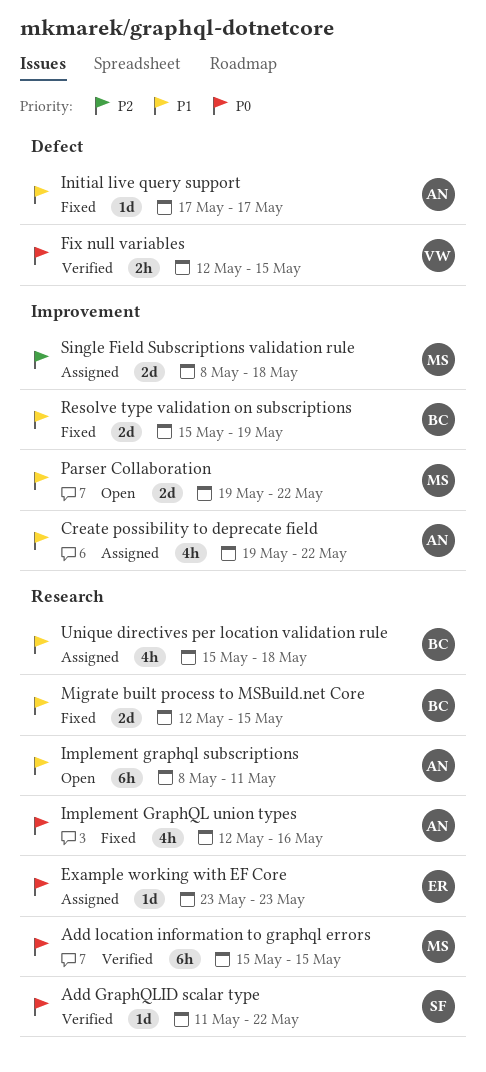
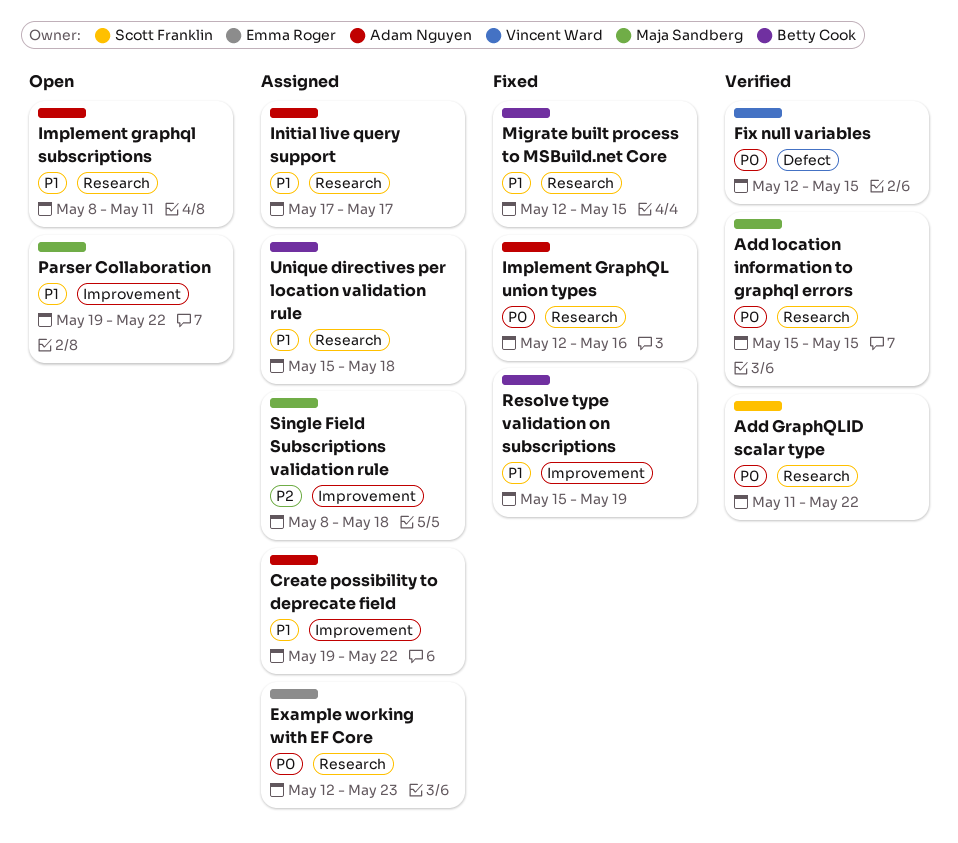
Example working with EF Core, start: May 23 -> May 12
Initial live query support, status: Fixed -> Assigned
Initial live query support, label: Defect -> Research

